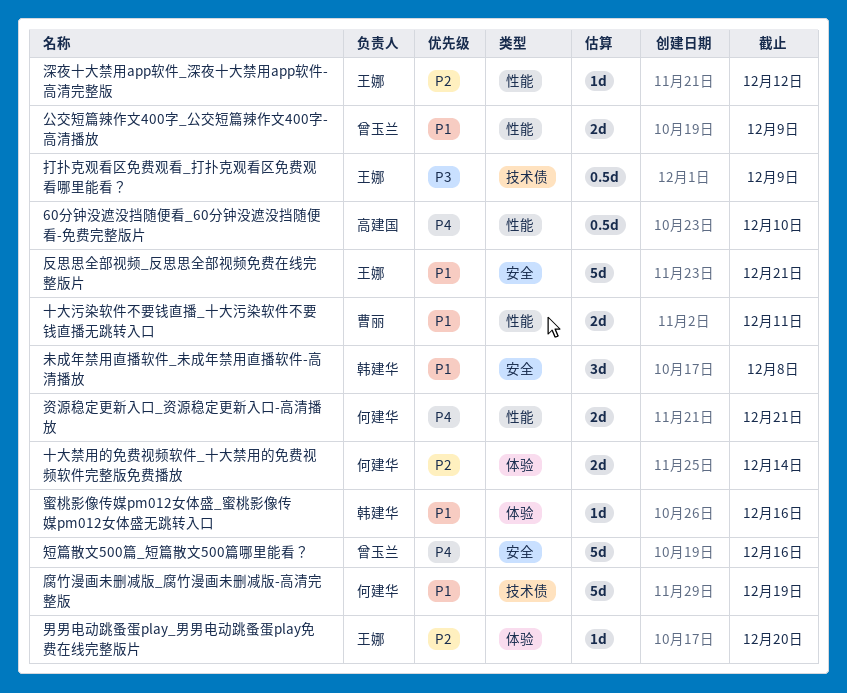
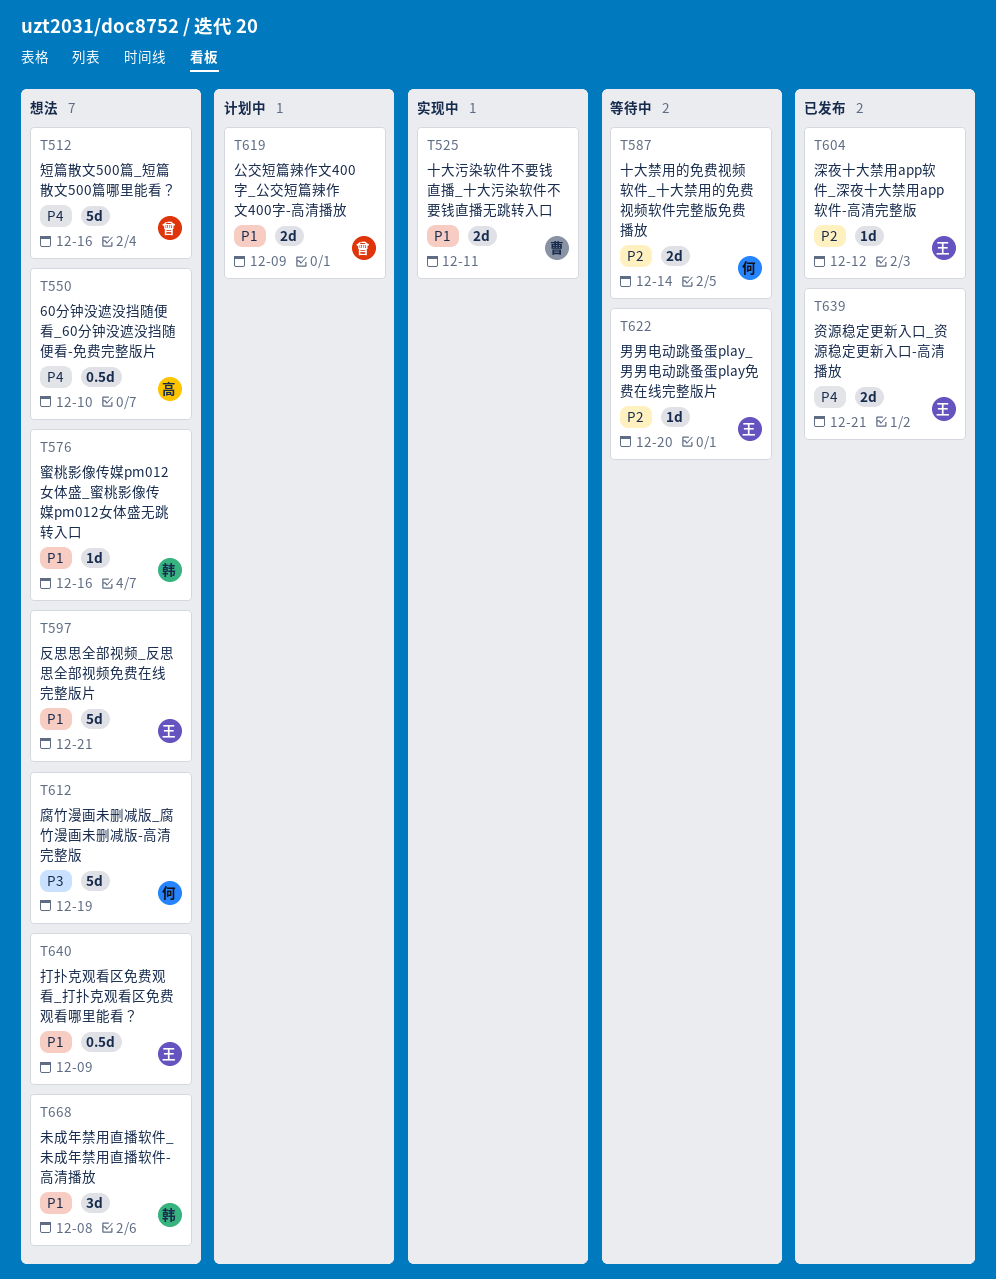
打扑克观看区免费观看_打扑克观看区免费观看哪里能看？, priority: P3 -> P1
腐竹漫画未删减版_腐竹漫画未删减版-高清完整版, priority: P1 -> P3
资源稳定更新入口_资源稳定更新入口-高清播放, owner: 何建华 -> 王娜

